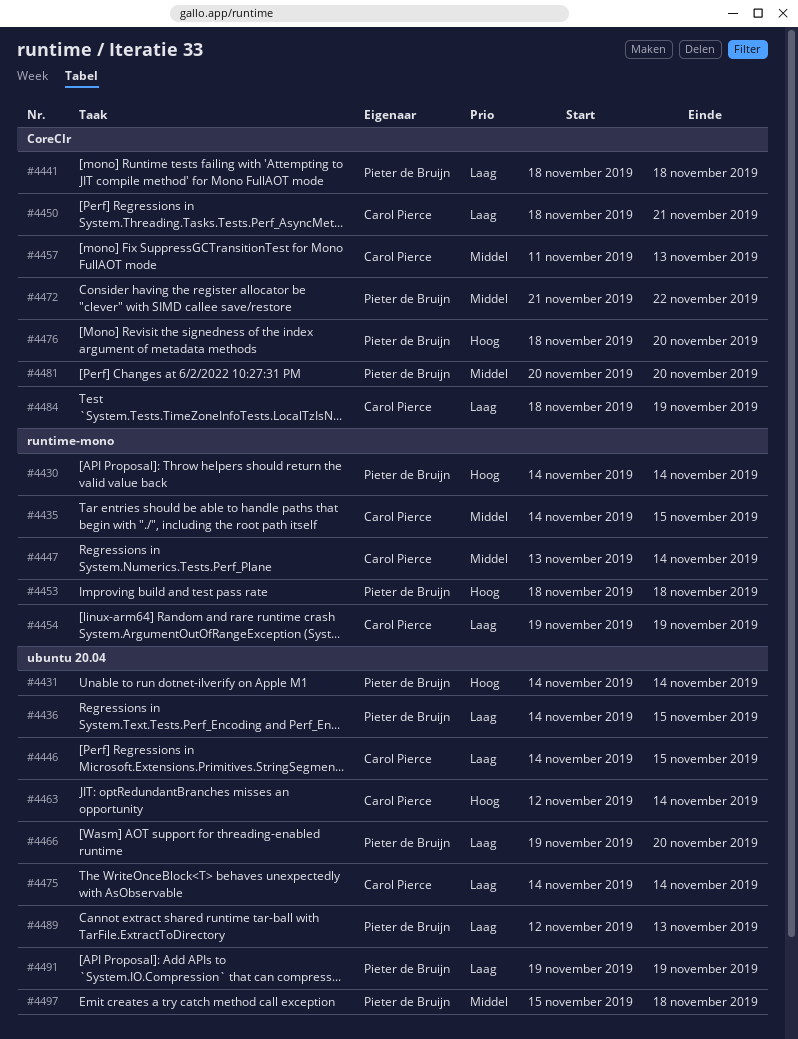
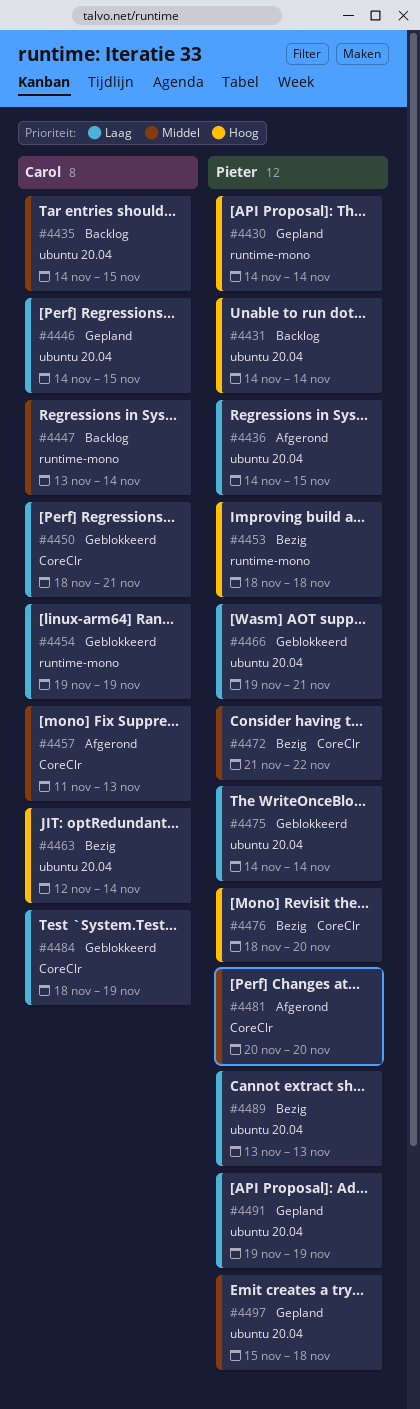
#4435, label: runtime-mono -> ubuntu 20.04
#4441: present -> none
#4466, due: Nov 20 -> Nov 21
#4475, owner: Carol Pierce -> Pieter de Bruijn
#4489, start: Nov 12 -> Nov 13

